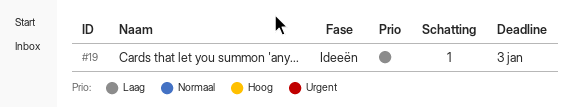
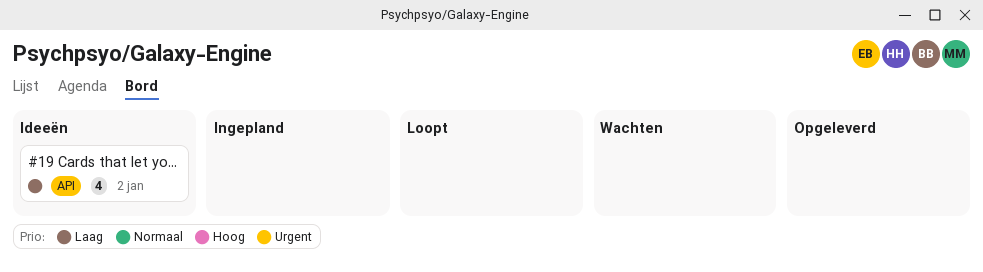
#19, estimate: 1 -> 4
#19, due: Jan 3 -> Jan 2

